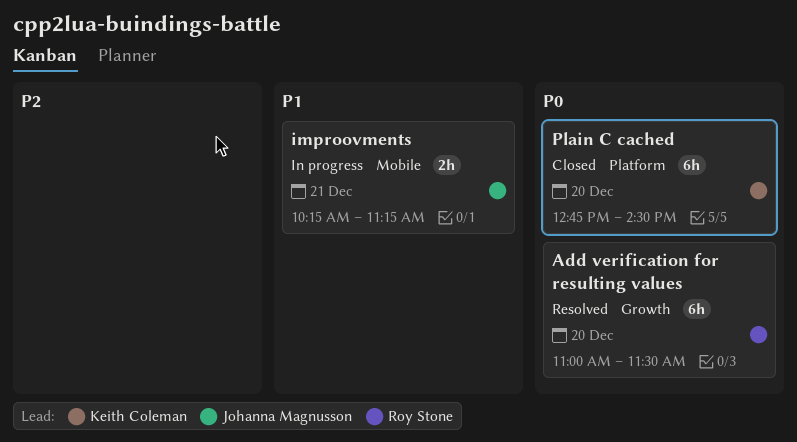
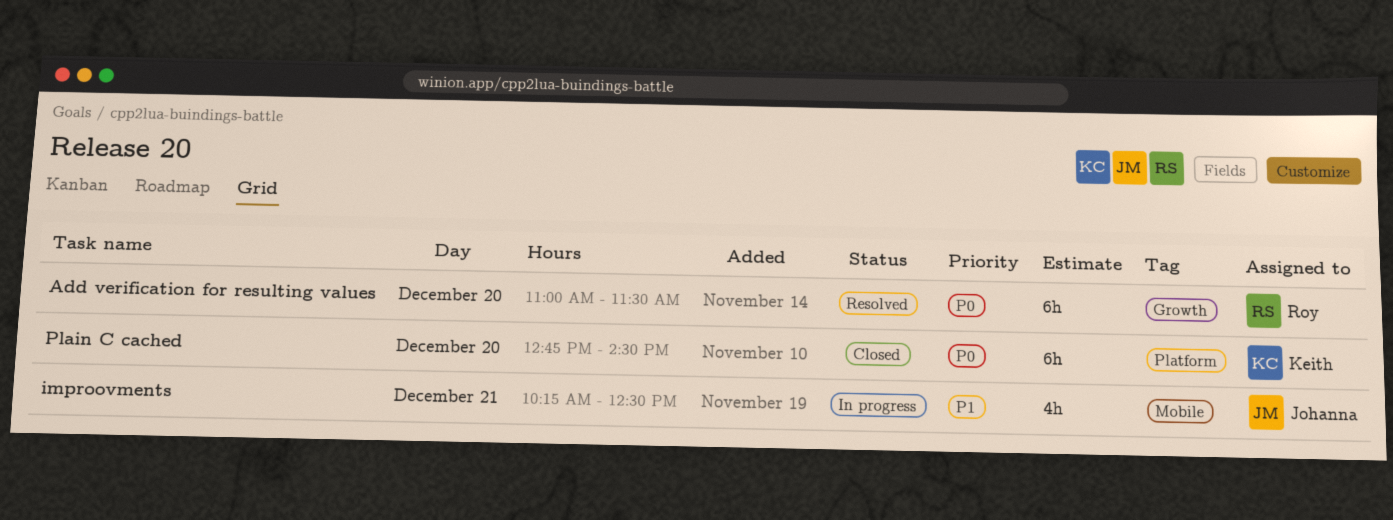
improovments, estimate: 2h -> 4h
improovments, ends: 11:15 -> 12:30

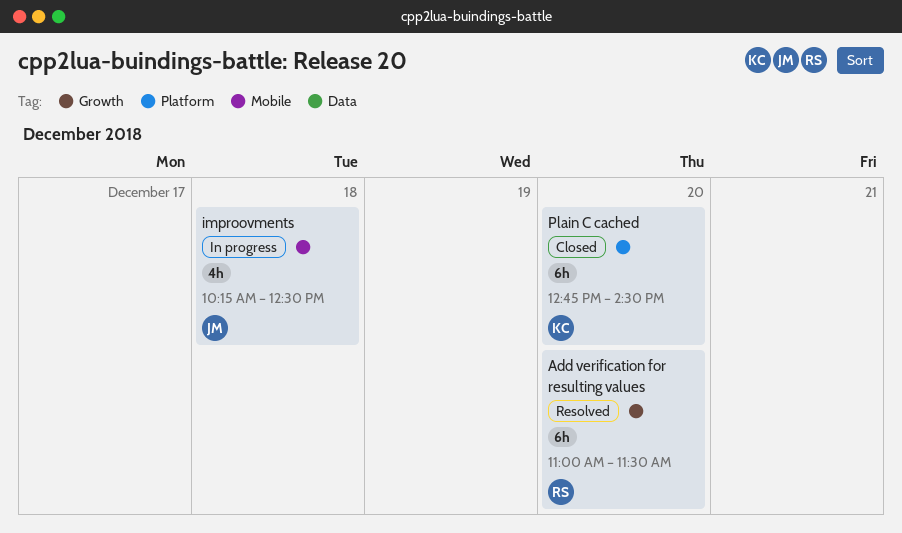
improovments, day: Dec 21 -> Dec 18

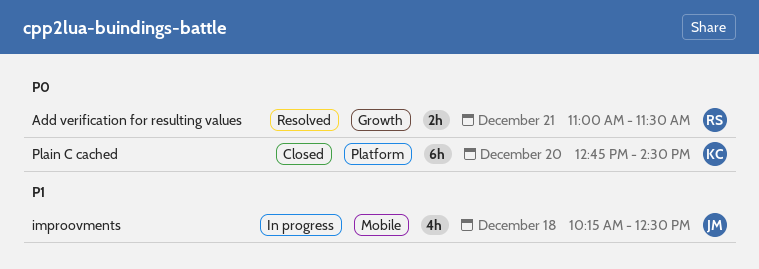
Add verification for resulting values, estimate: 6h -> 2h
Add verification for resulting values, day: Dec 20 -> Dec 21

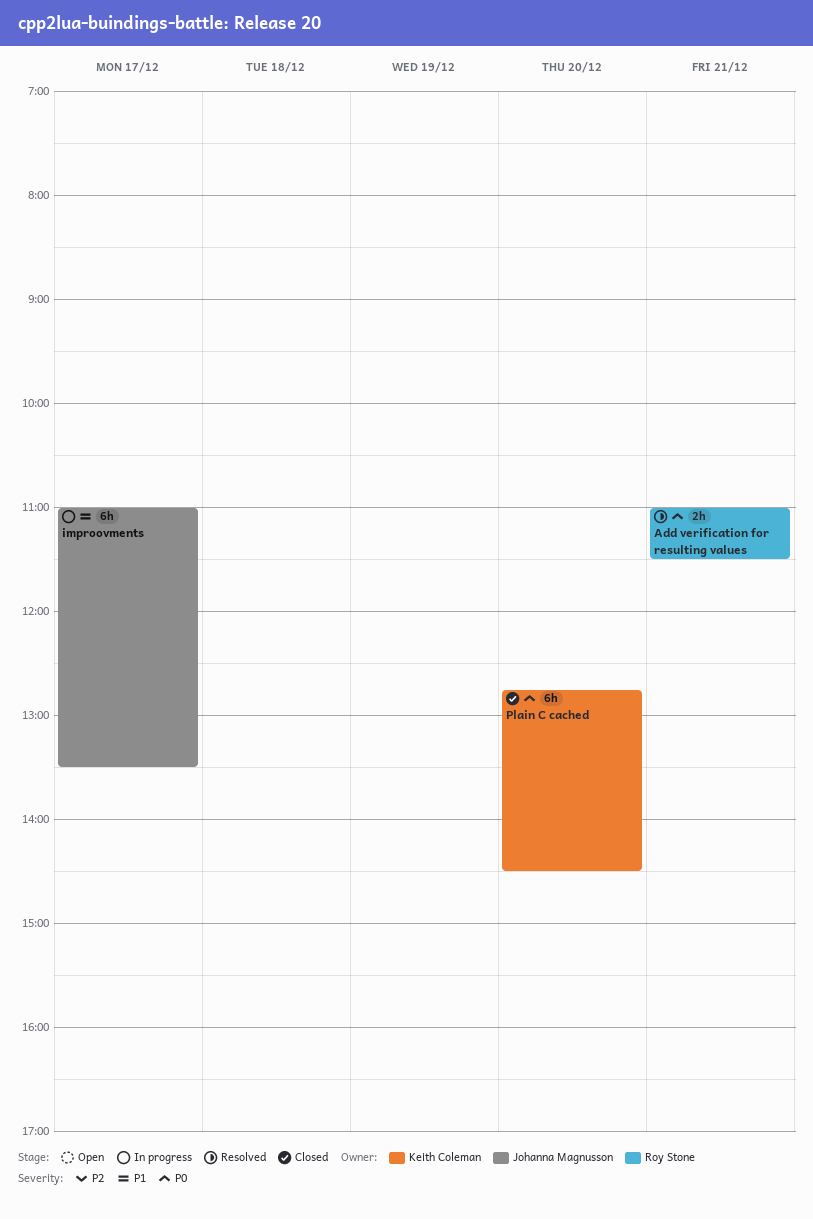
improovments, estimate: 4h -> 6h
improovments, day: Dec 18 -> Dec 17
improovments, begins: 10:15 -> 11:00
improovments, ends: 12:30 -> 13:30

